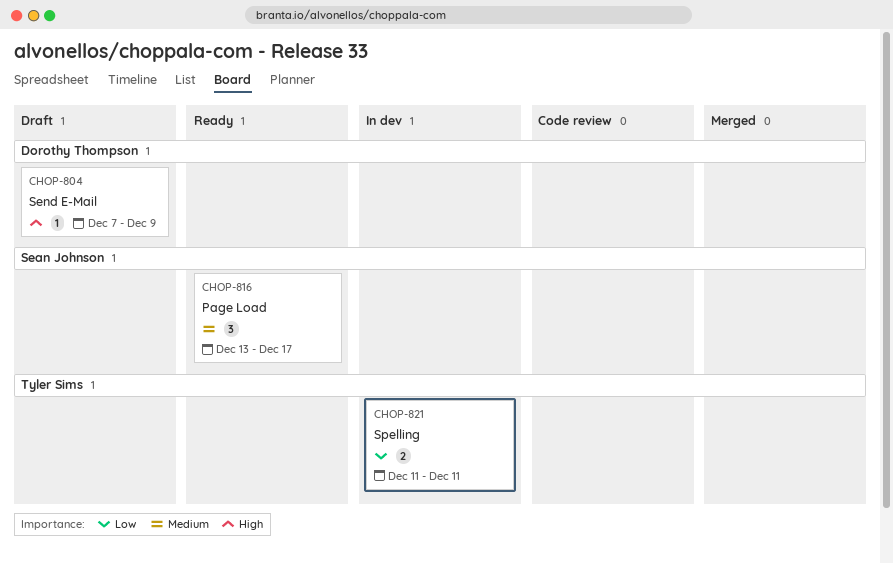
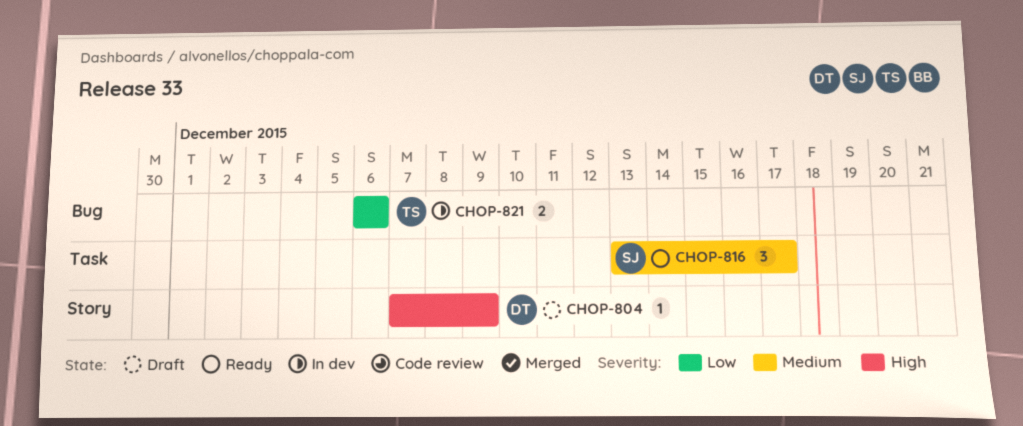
CHOP-821, start: Dec 11 -> Dec 6
CHOP-821, due: Dec 11 -> Dec 6

